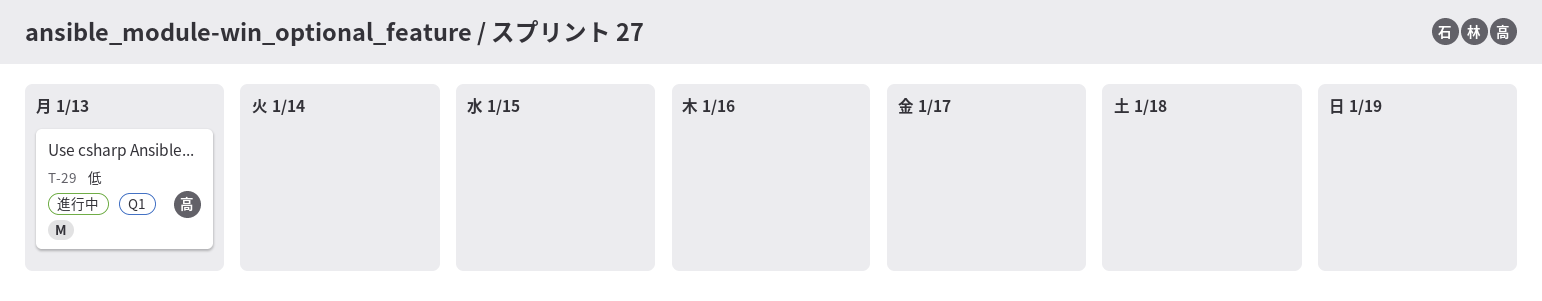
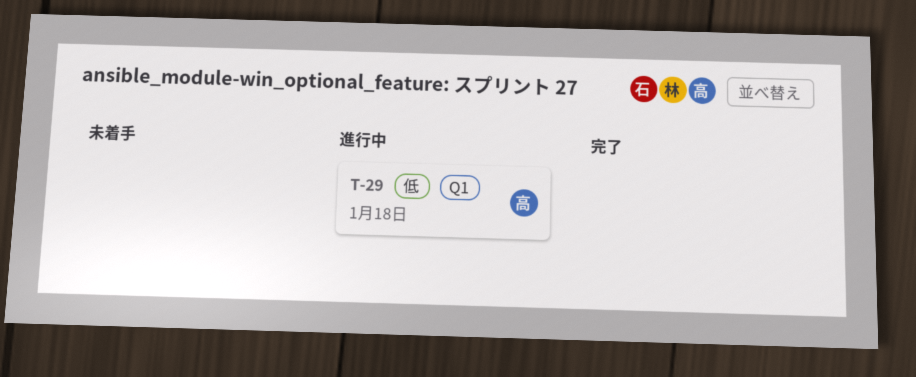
T-29, due: Jan 13 -> Jan 18

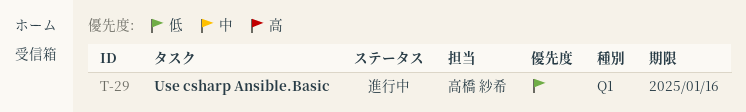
T-29, due: Jan 18 -> Jan 16

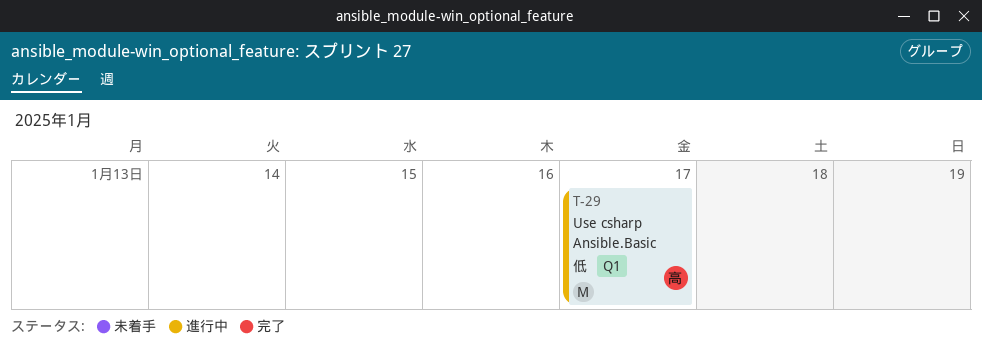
T-29, due: Jan 16 -> Jan 17

